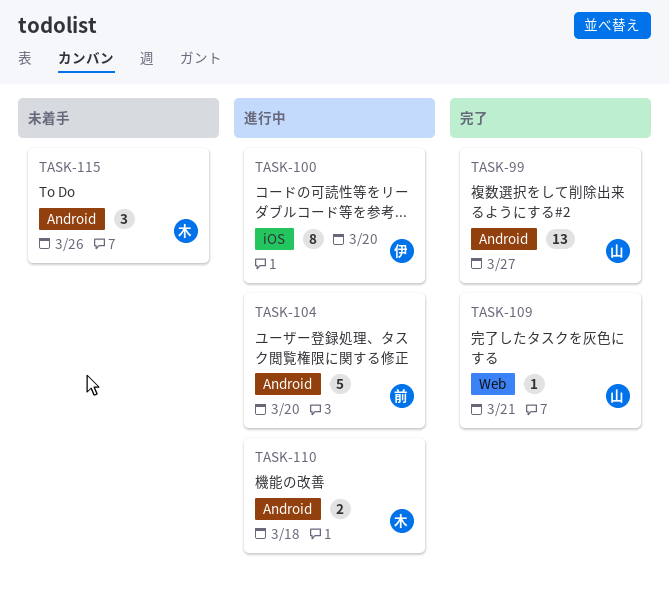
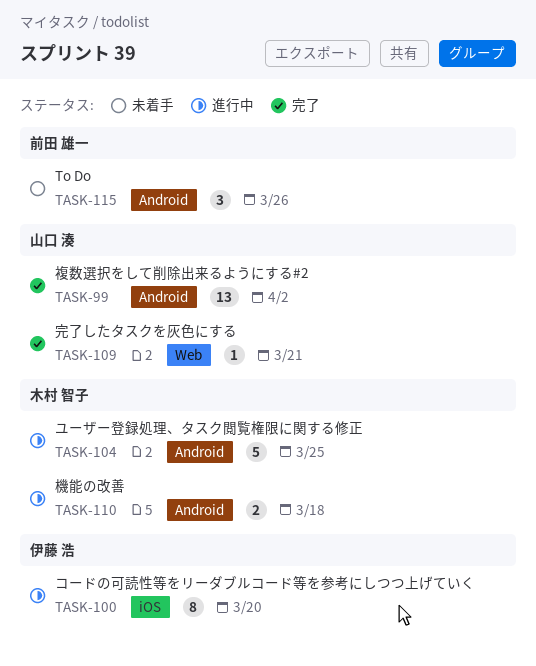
TASK-99, due: Mar 27 -> Apr 2
TASK-104, owner: 前田 雄一 -> 木村 智子
TASK-104, due: Mar 20 -> Mar 25
TASK-115, owner: 木村 智子 -> 前田 雄一

